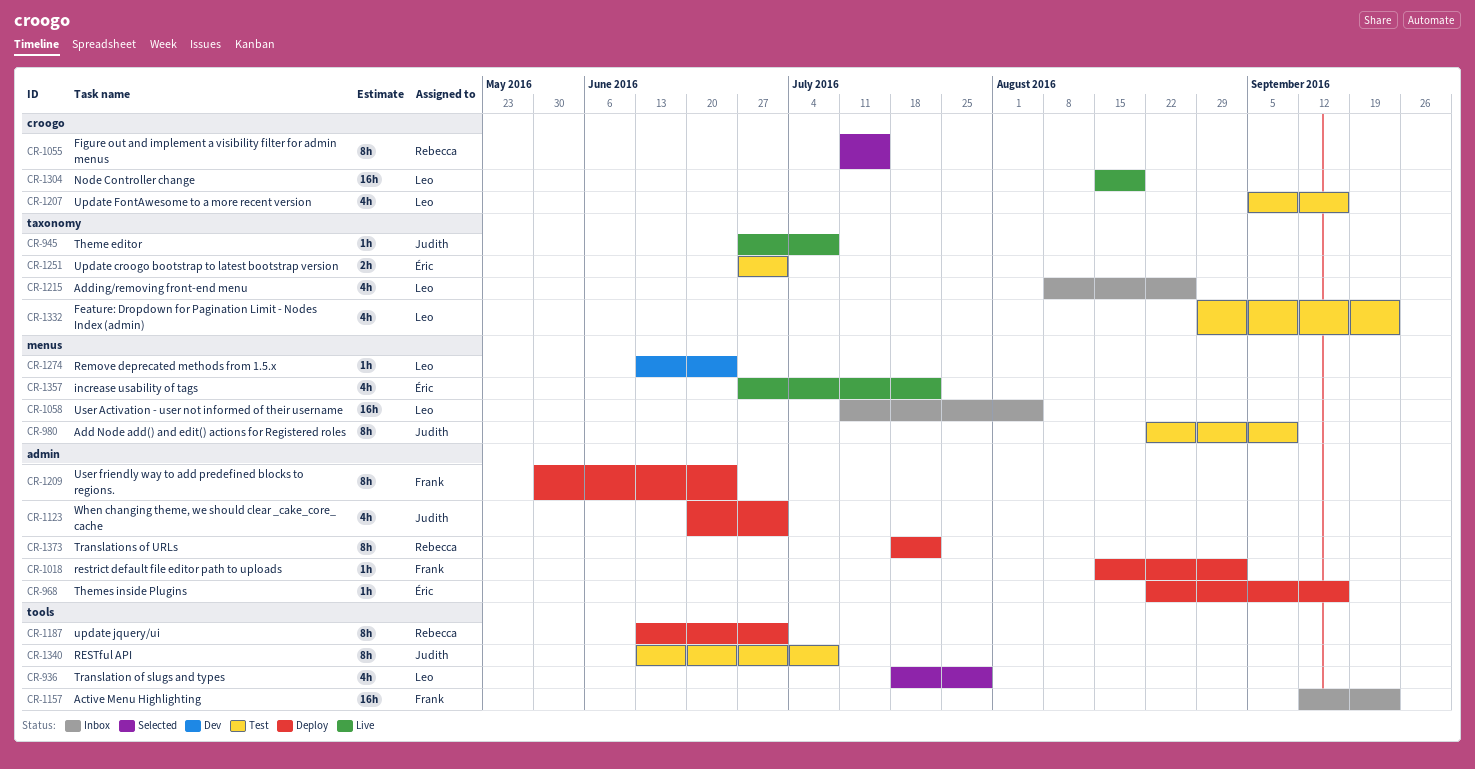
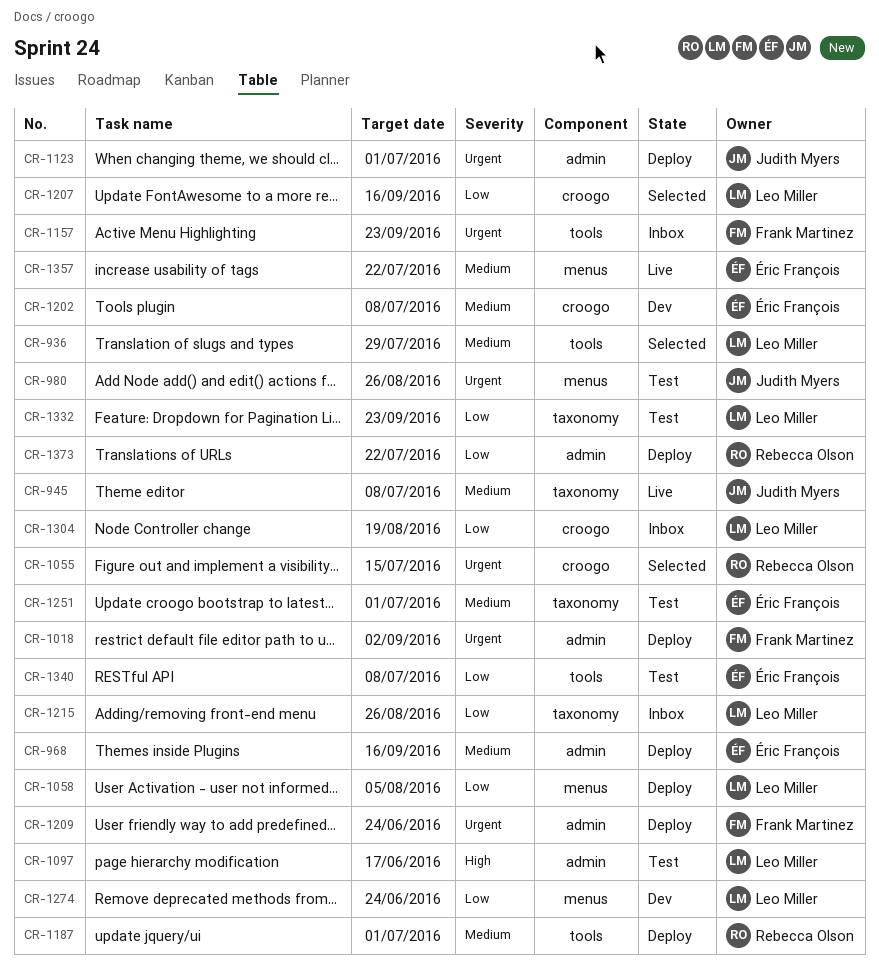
CR-980, due: Sep 9 -> Aug 26
CR-1058, status: Inbox -> Deploy
CR-1097: none -> present
CR-1202: none -> present
CR-1207, status: Test -> Selected
CR-1304, status: Live -> Inbox
CR-1340, owner: Judith Myers -> Éric François

